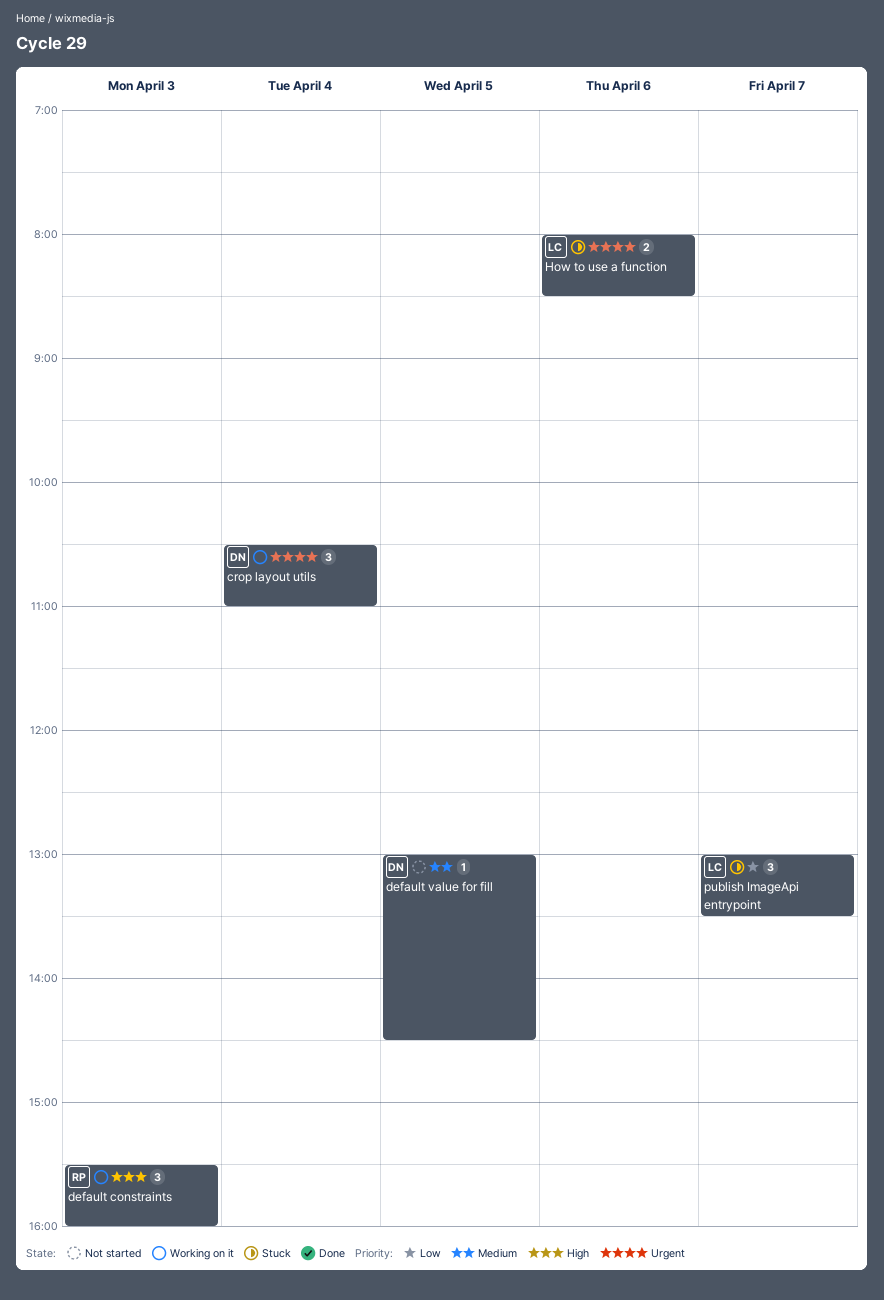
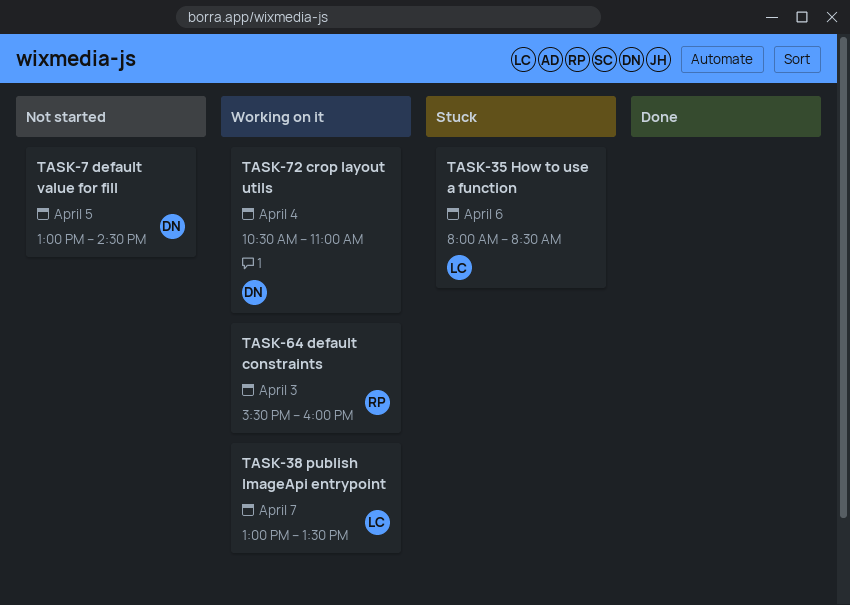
publish ImageApi entrypoint, status: Stuck -> Working on it

